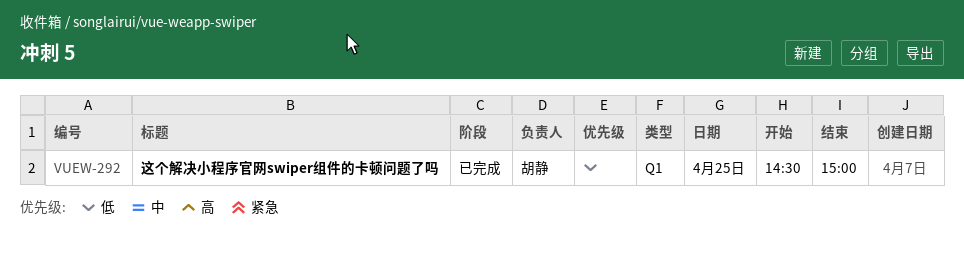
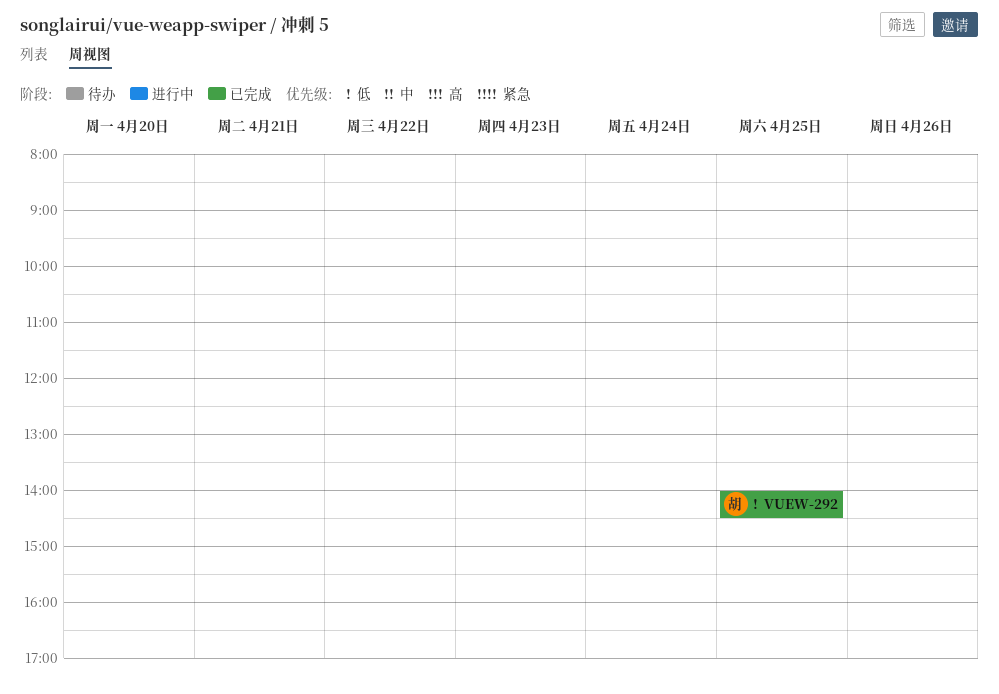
VUEW-292, begins: 14:30 -> 14:00
VUEW-292, ends: 15:00 -> 14:30

